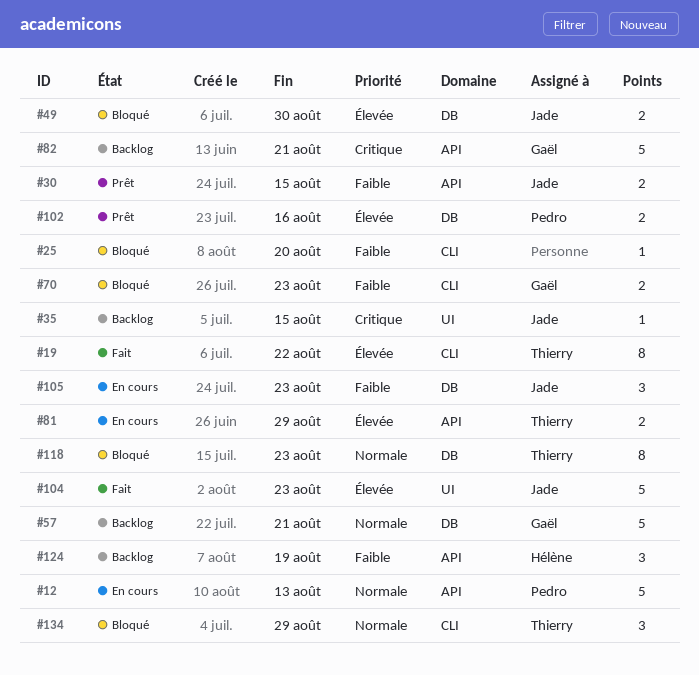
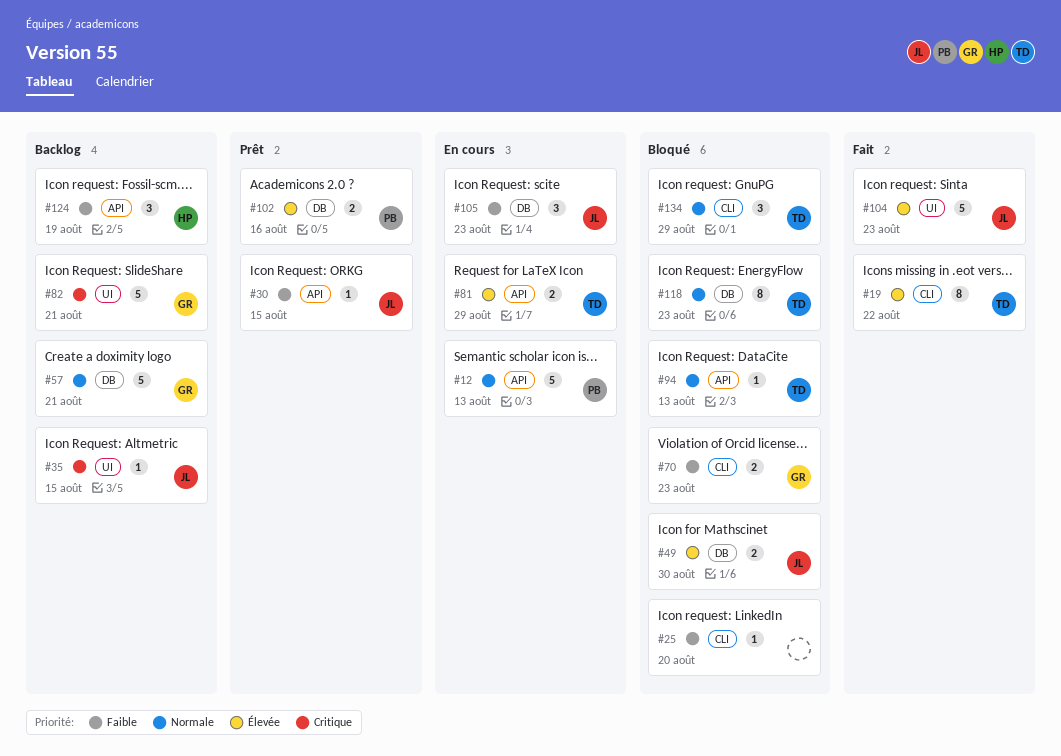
#30, estimate: 2 -> 1
#82, label: API -> UI
#94: none -> present

